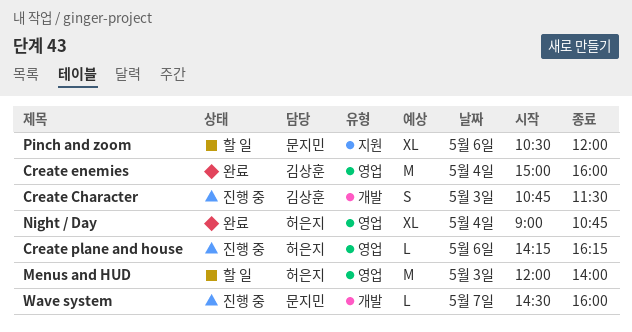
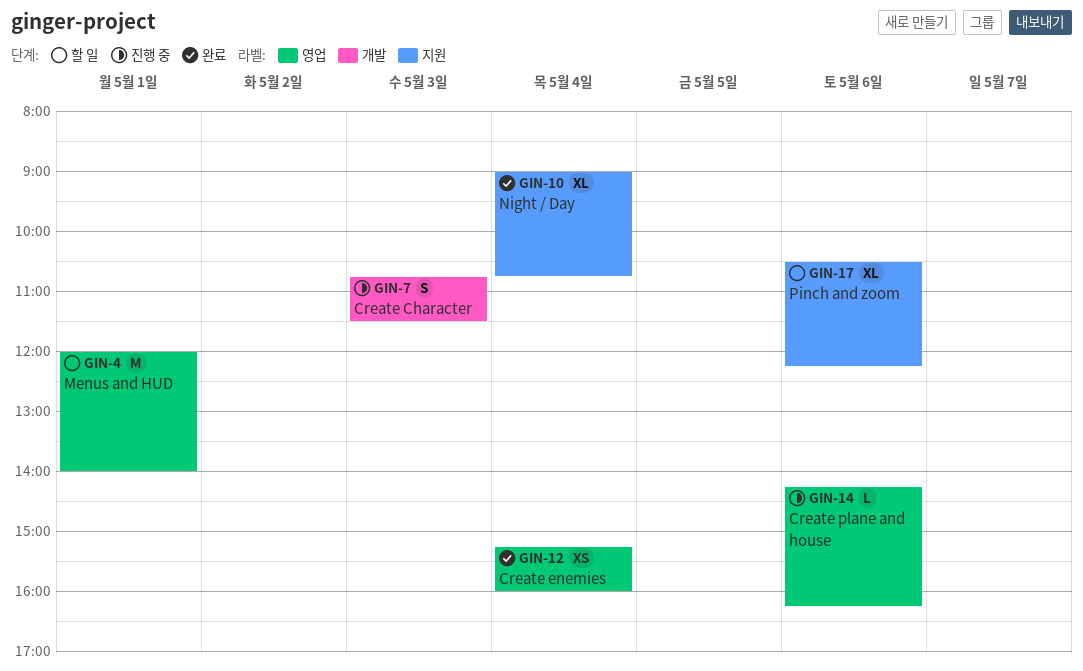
Create enemies, estimate: M -> XS
Create enemies, begins: 15:00 -> 15:15
Menus and HUD, day: May 3 -> May 1
Night / Day, label: 영업 -> 지원
Pinch and zoom, ends: 12:00 -> 12:15
Wave system: present -> none

